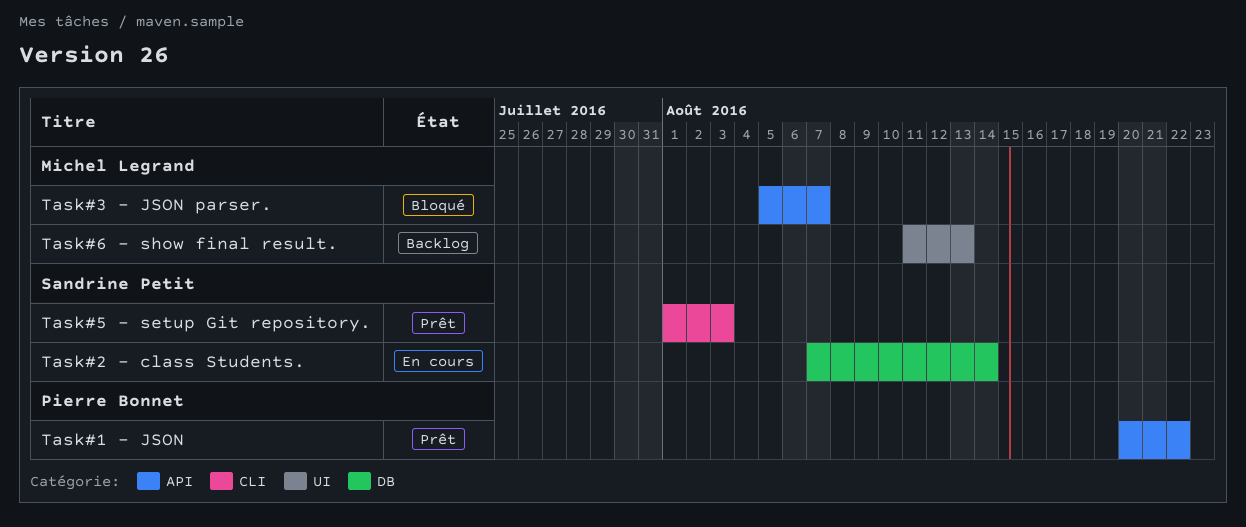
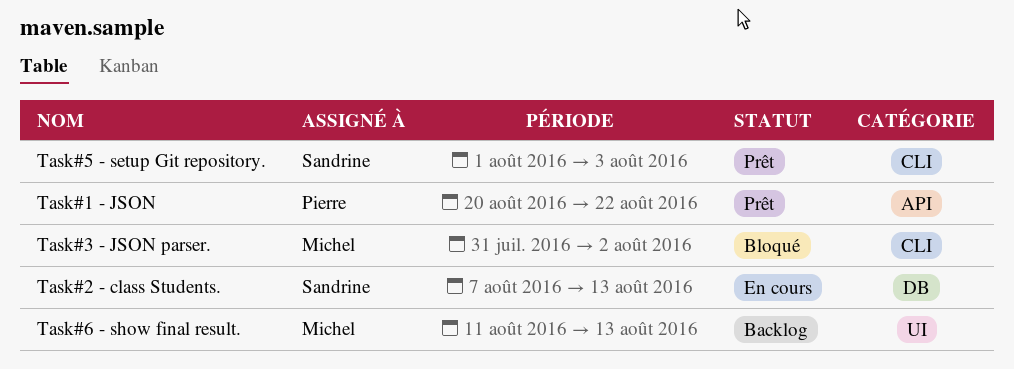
Task#2 - class Students., due: Aug 14 -> Aug 13
Task#3 - JSON parser., label: API -> CLI
Task#3 - JSON parser., start: Aug 5 -> Jul 31
Task#3 - JSON parser., due: Aug 7 -> Aug 2

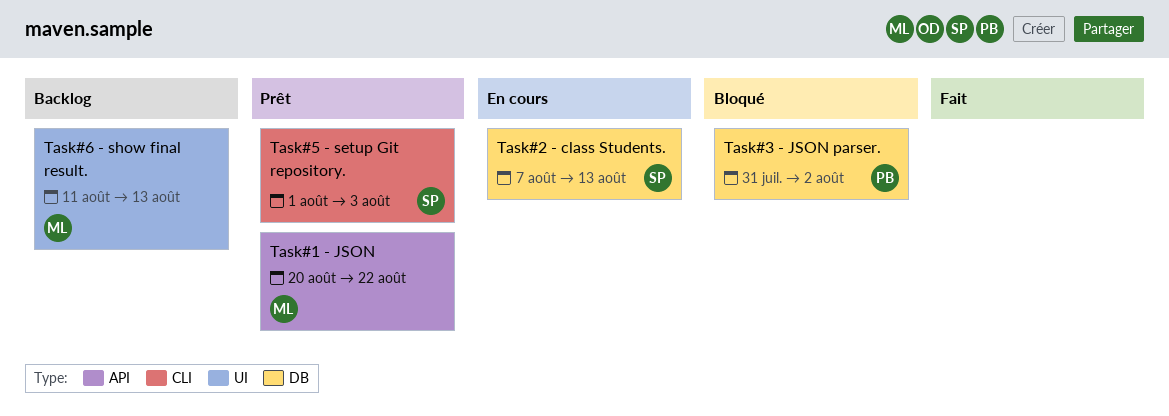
Task#1 - JSON, owner: Pierre -> Michel
Task#3 - JSON parser., owner: Michel -> Pierre
Task#3 - JSON parser., label: CLI -> DB

